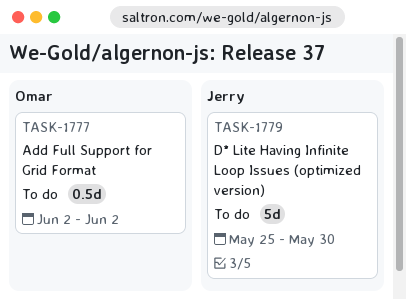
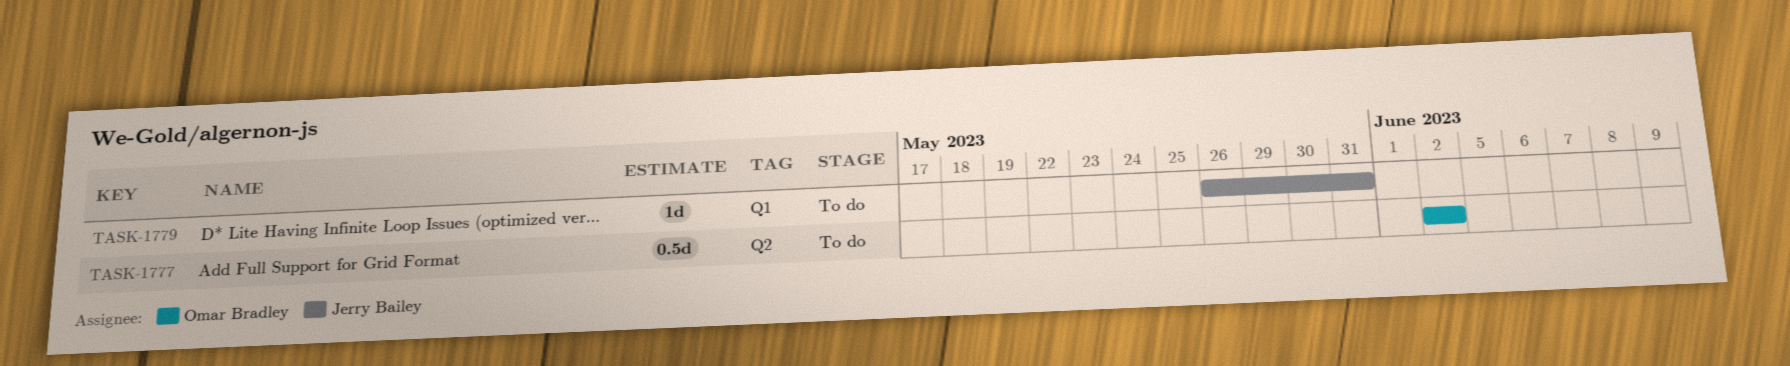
TASK-1779, estimate: 5d -> 1d
TASK-1779, start: May 25 -> May 26
TASK-1779, due: May 30 -> May 31

